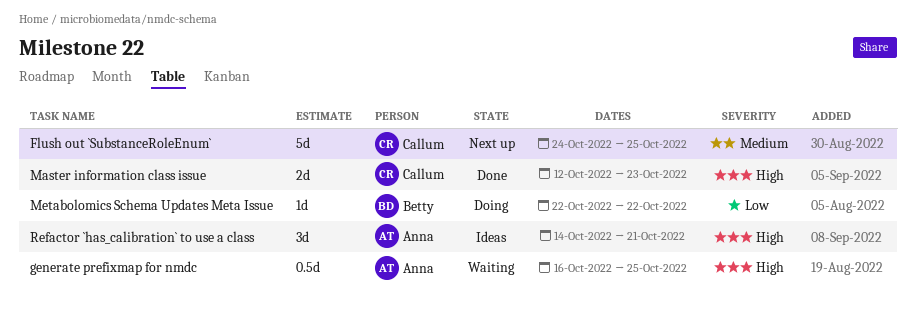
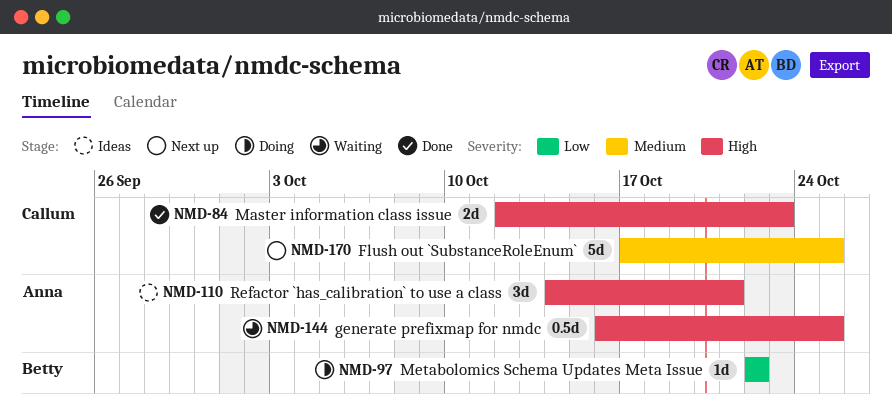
Flush out `SubstanceRoleEnum`, start: Oct 24 -> Oct 17

